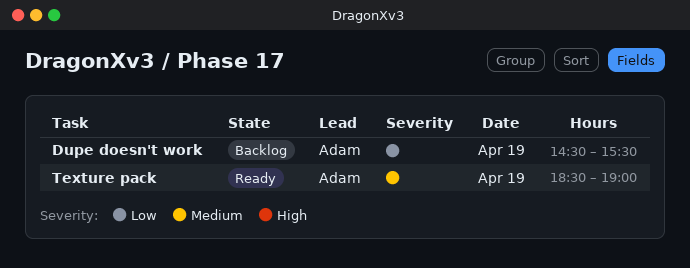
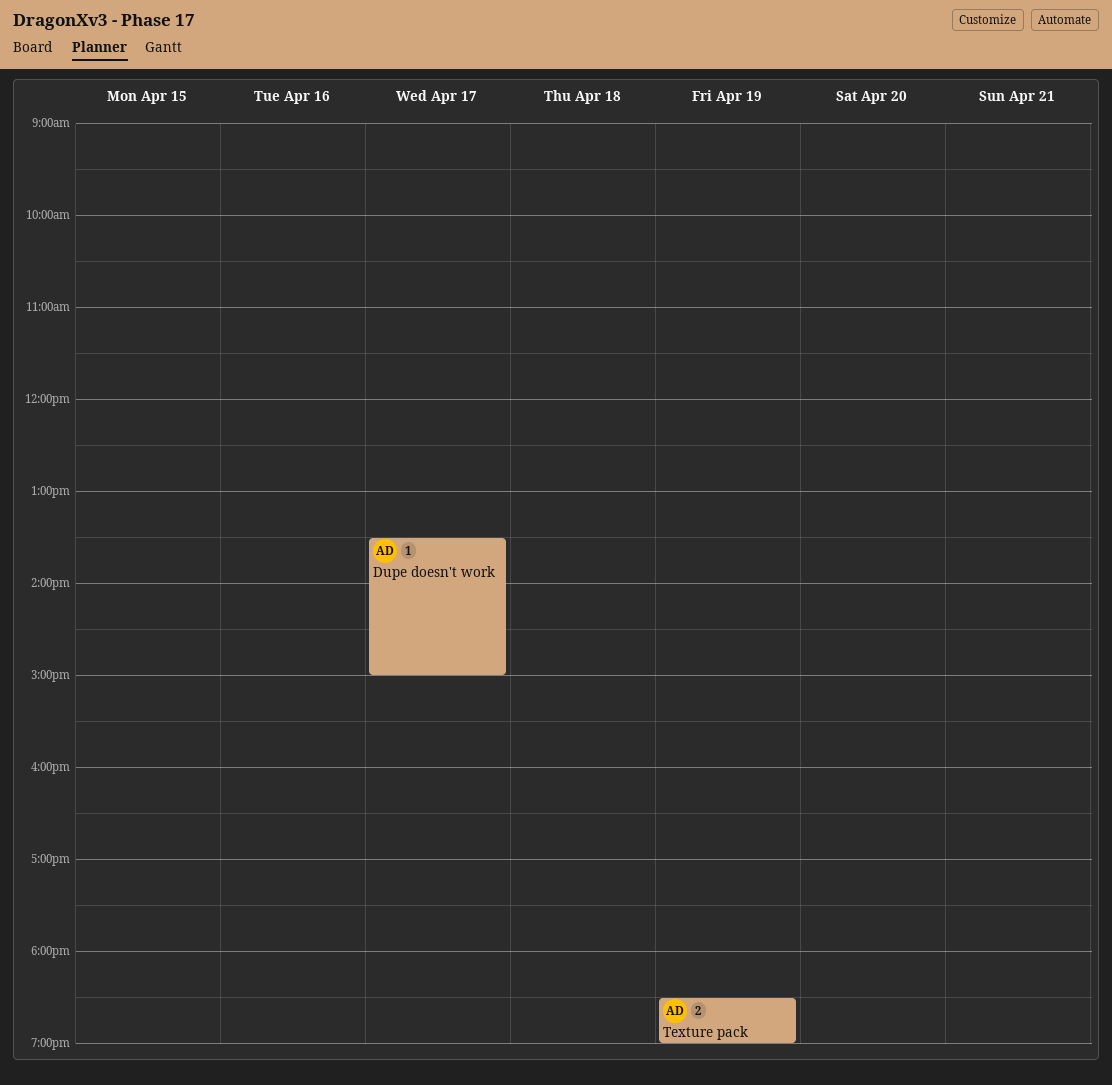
Dupe doesn't work, day: Apr 19 -> Apr 17
Dupe doesn't work, begins: 14:30 -> 13:30
Dupe doesn't work, ends: 15:30 -> 15:00

